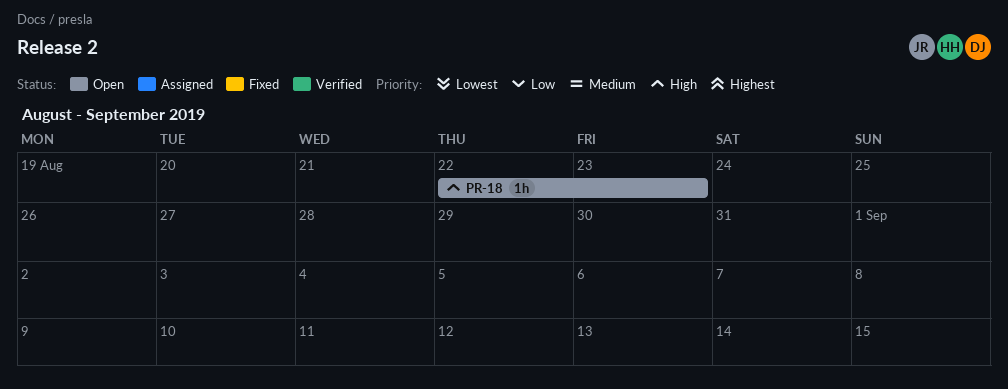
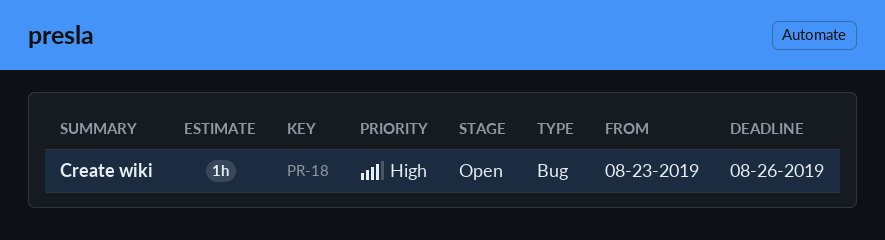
PR-18, start: Aug 22 -> Aug 23
PR-18, due: Aug 23 -> Aug 26

